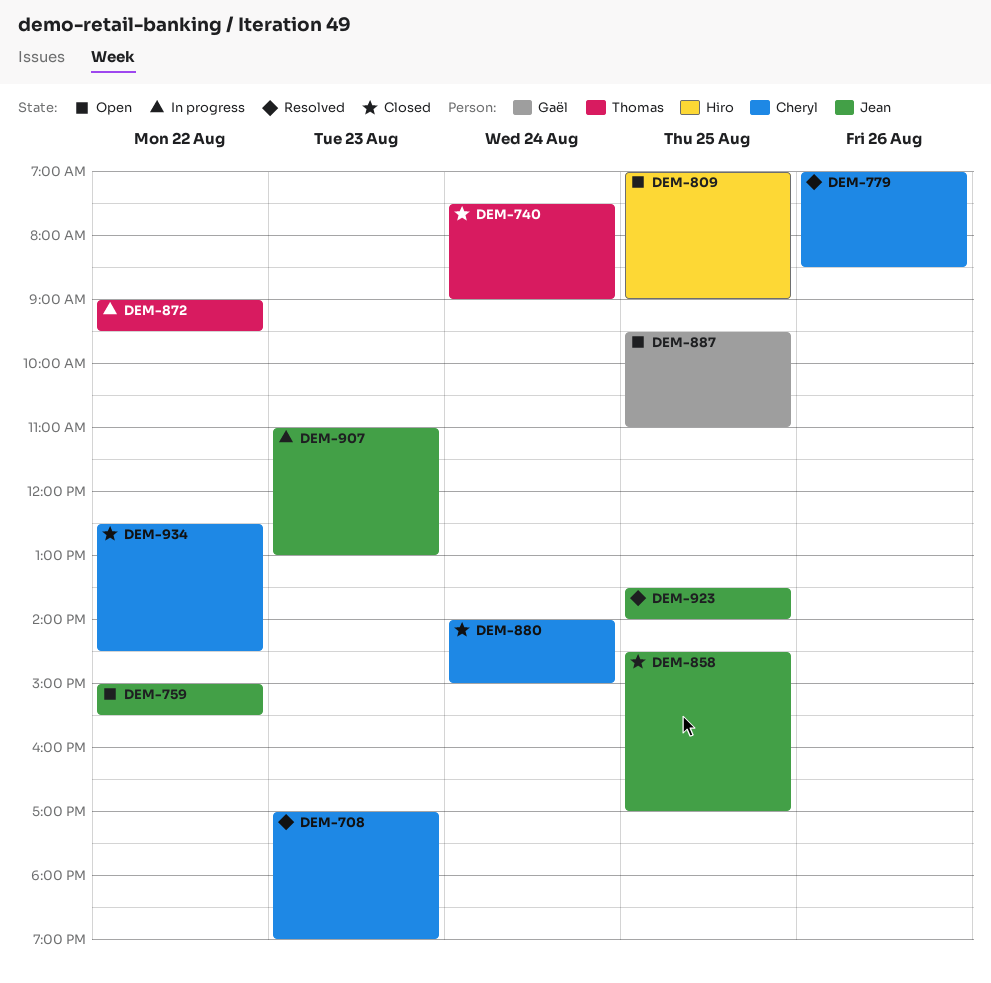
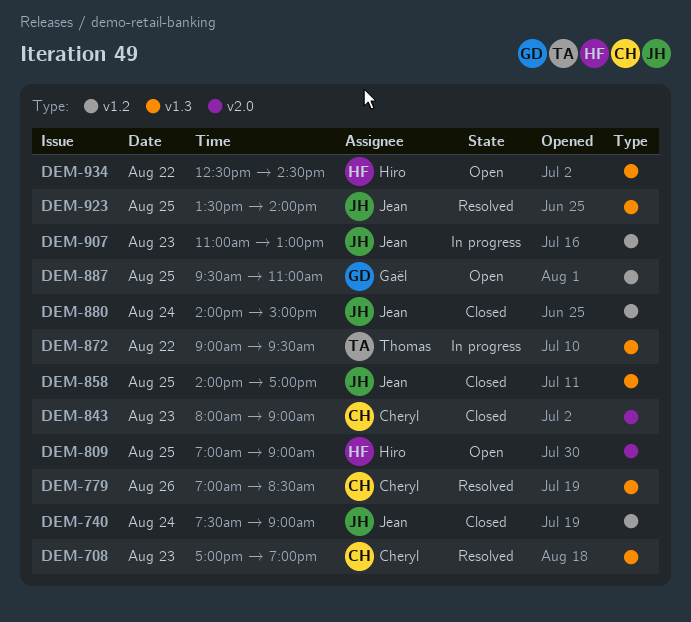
DEM-740, owner: Thomas -> Jean
DEM-759: present -> none
DEM-843: none -> present
DEM-858, begins: 14:30 -> 14:00
DEM-880, owner: Cheryl -> Jean
DEM-934, status: Closed -> Open
DEM-934, owner: Cheryl -> Hiro

